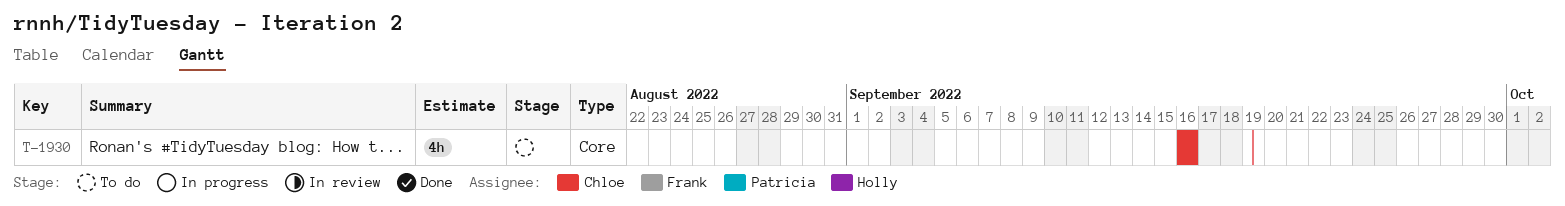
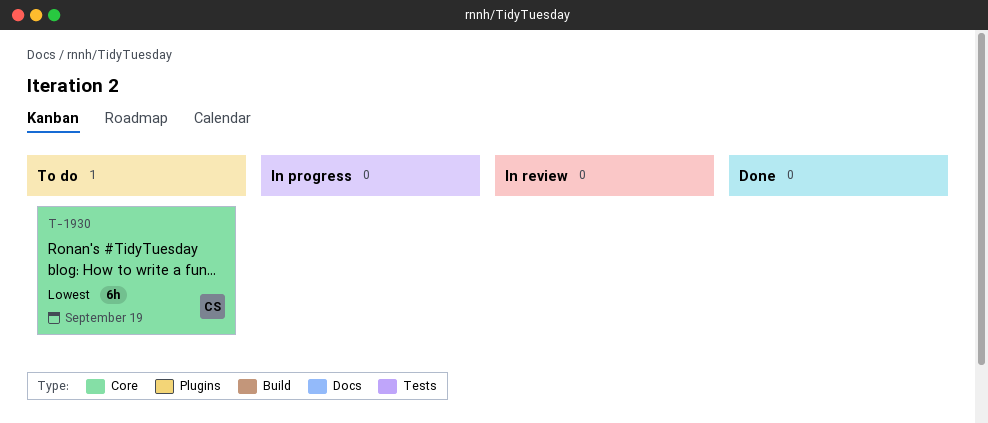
T-1930, estimate: 4h -> 6h
T-1930, due: Sep 16 -> Sep 19

